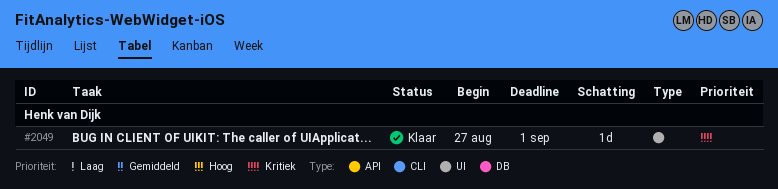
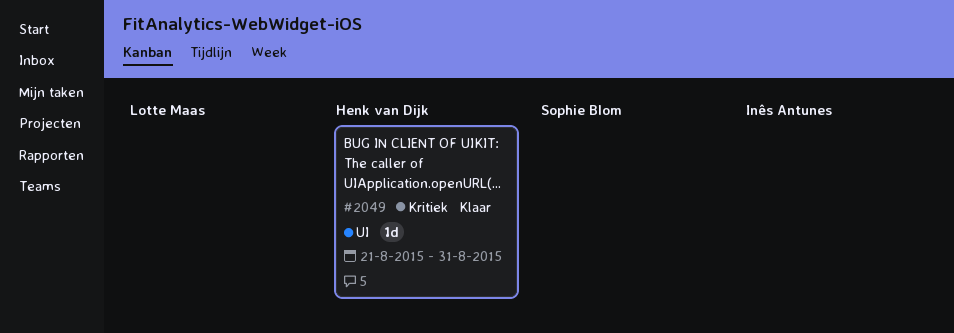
#2049, start: Aug 27 -> Aug 21
#2049, due: Sep 1 -> Aug 31

